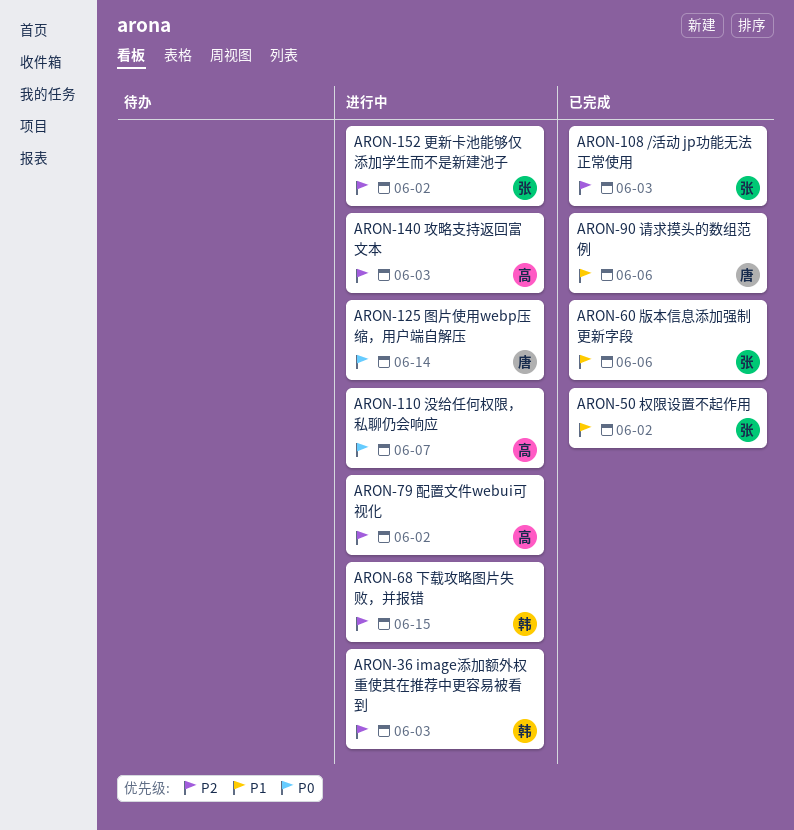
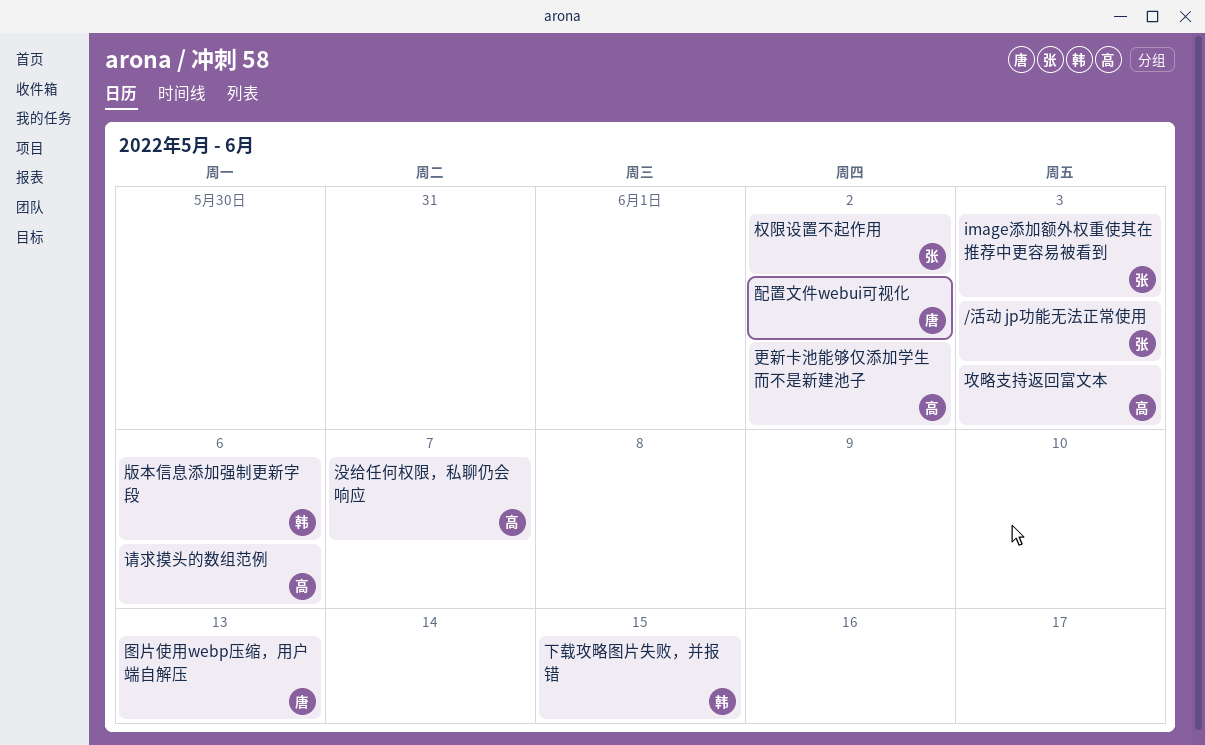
image添加额外权重使其在推荐中更容易被看到, owner: 韩 -> 张
图片使用webp压缩，用户端自解压, due: Jun 14 -> Jun 13
更新卡池能够仅添加学生而不是新建池子, owner: 张 -> 高
版本信息添加强制更新字段, owner: 张 -> 韩
请求摸头的数组范例, owner: 唐 -> 高
配置文件webui可视化, owner: 高 -> 唐

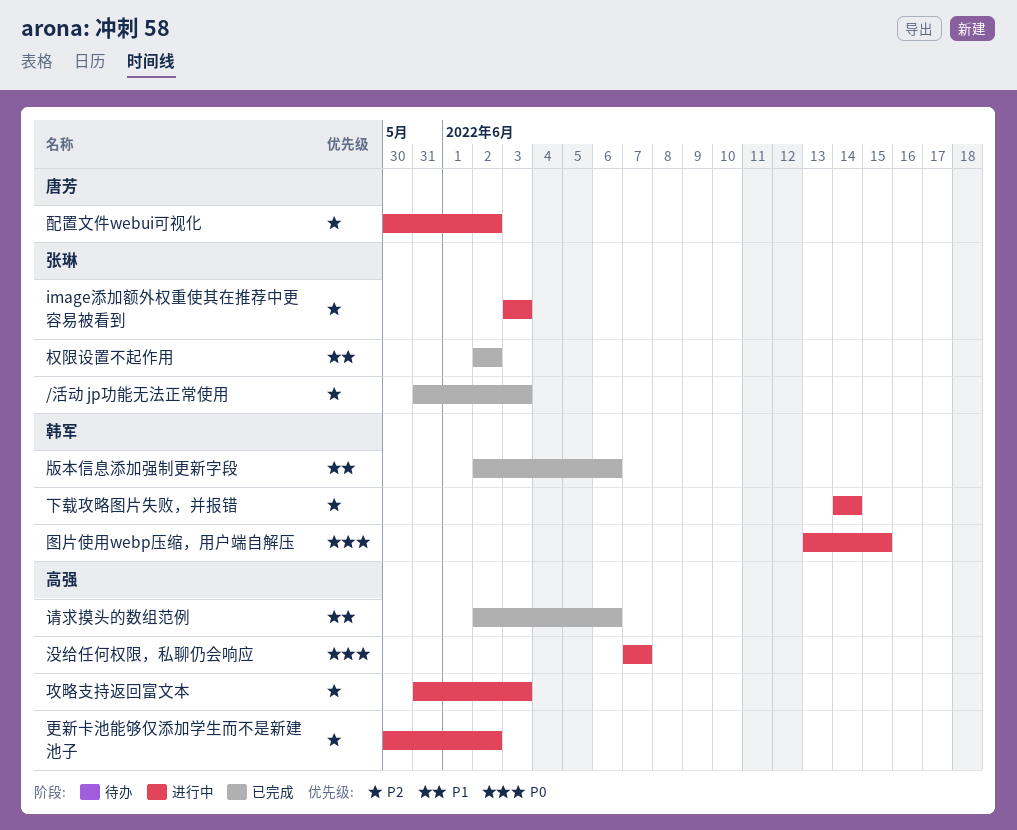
下载攻略图片失败，并报错, due: Jun 15 -> Jun 14
图片使用webp压缩，用户端自解压, owner: 唐芳 -> 韩军
图片使用webp压缩，用户端自解压, due: Jun 13 -> Jun 15

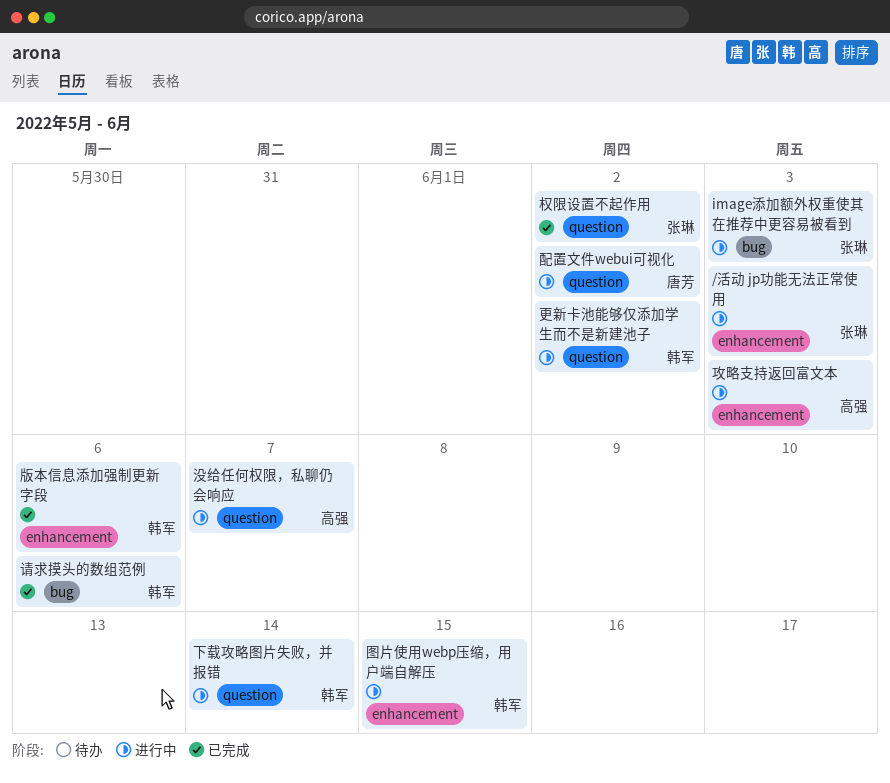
/活动 jp功能无法正常使用, status: 已完成 -> 进行中
更新卡池能够仅添加学生而不是新建池子, owner: 高强 -> 韩军
请求摸头的数组范例, owner: 高强 -> 韩军

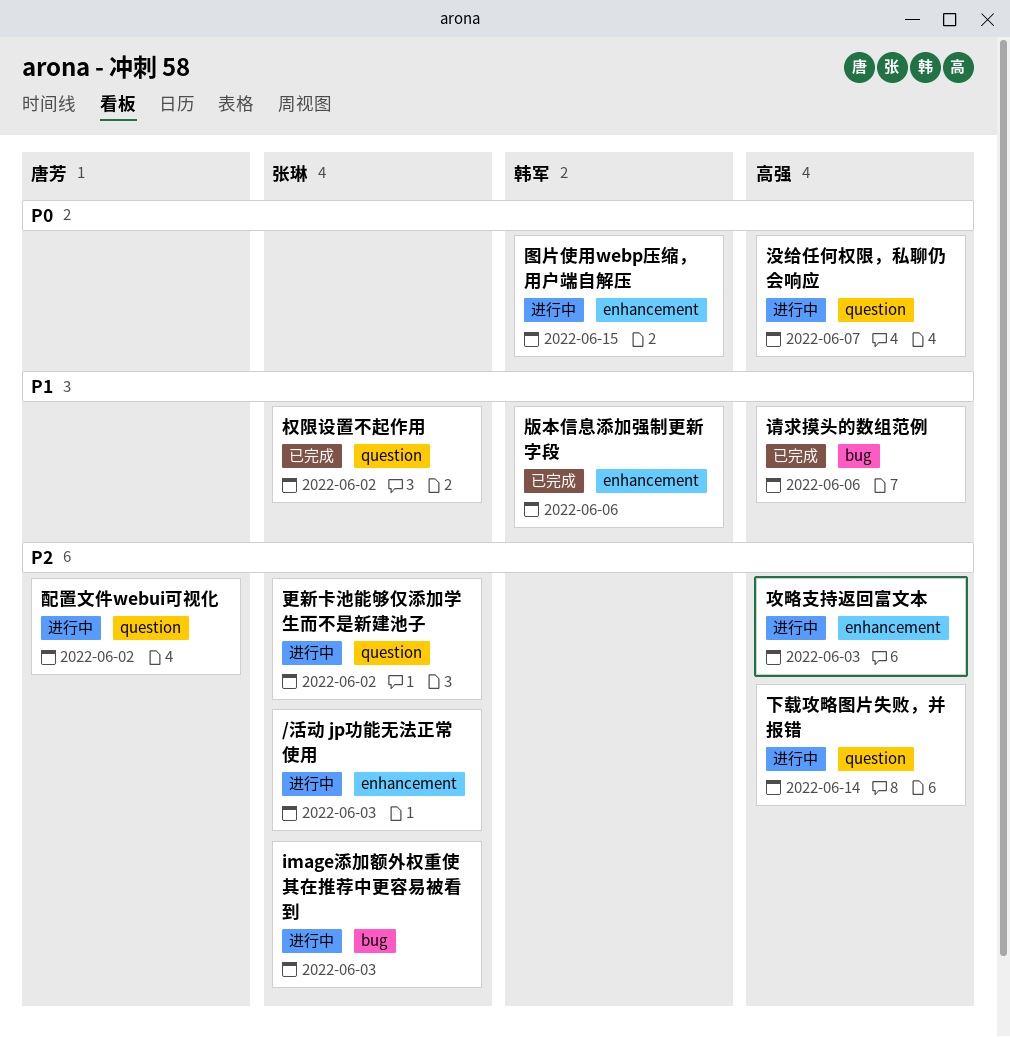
下载攻略图片失败，并报错, owner: 韩军 -> 高强
更新卡池能够仅添加学生而不是新建池子, owner: 韩军 -> 张琳
请求摸头的数组范例, owner: 韩军 -> 高强

